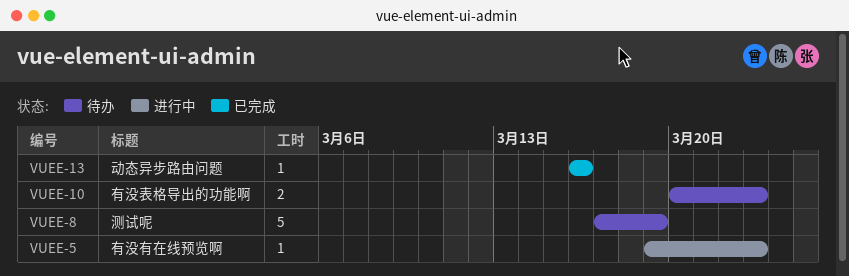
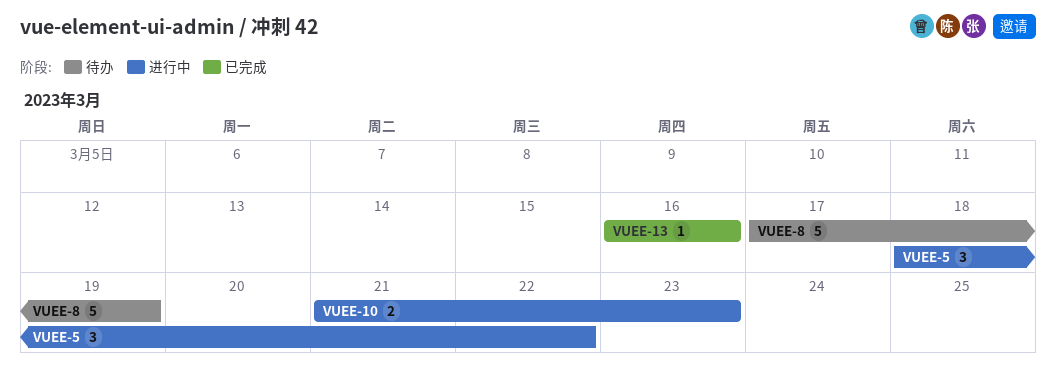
VUEE-5, estimate: 1 -> 3
VUEE-5, start: Mar 19 -> Mar 18
VUEE-5, due: Mar 23 -> Mar 22
VUEE-10, status: 待办 -> 进行中
VUEE-10, start: Mar 20 -> Mar 21

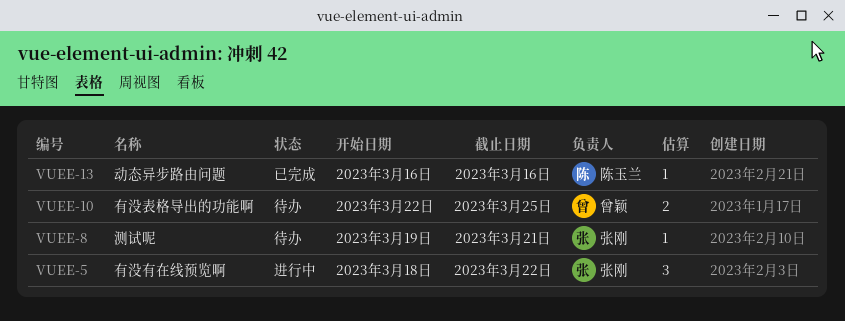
VUEE-8, estimate: 5 -> 1
VUEE-8, start: Mar 17 -> Mar 19
VUEE-8, due: Mar 19 -> Mar 21
VUEE-10, status: 进行中 -> 待办
VUEE-10, start: Mar 21 -> Mar 22
VUEE-10, due: Mar 23 -> Mar 25

